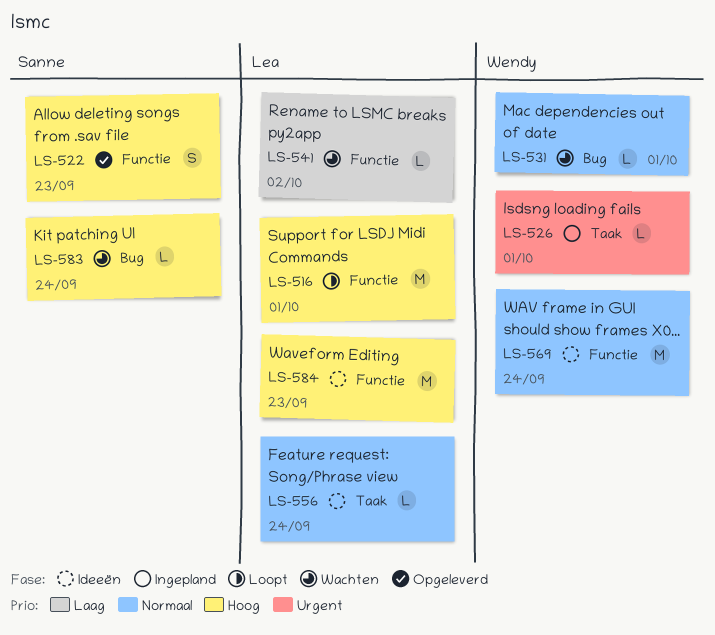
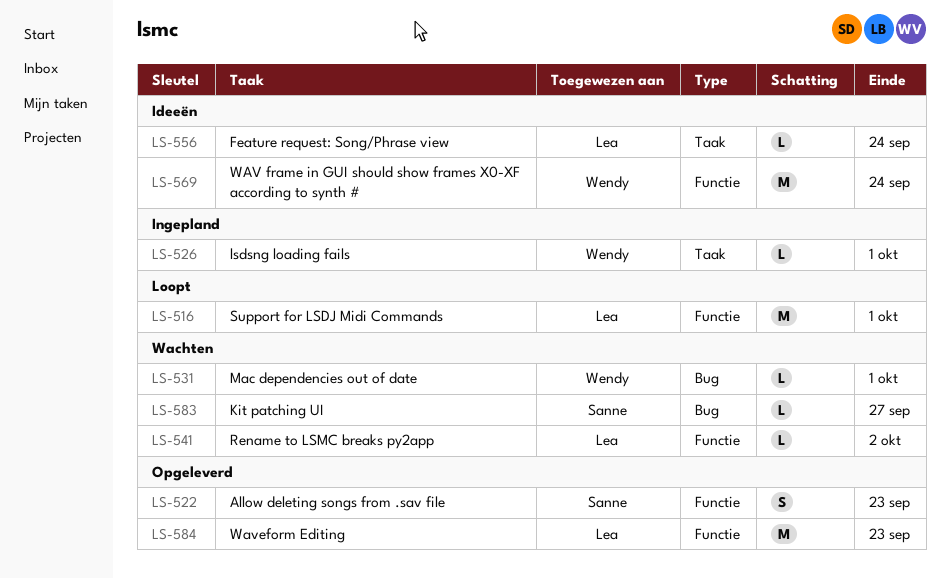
LS-583, due: Sep 24 -> Sep 27
LS-584, status: Ideeën -> Opgeleverd

